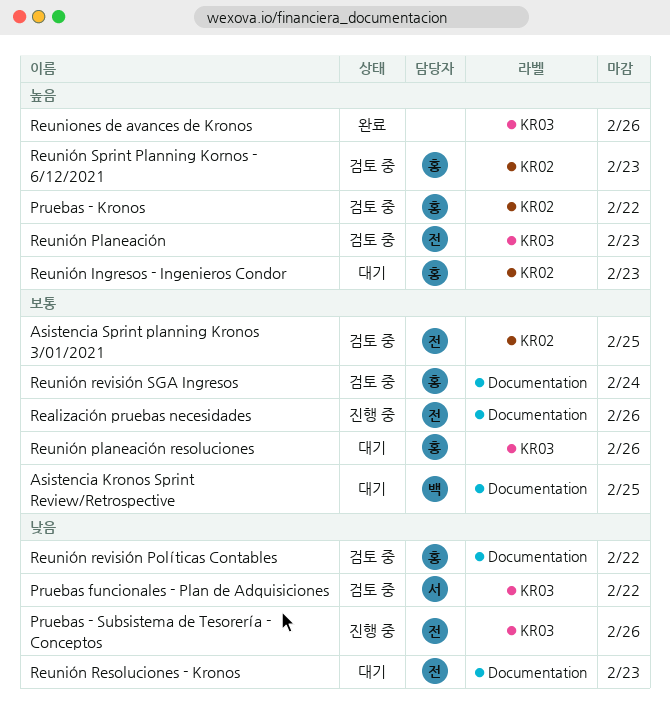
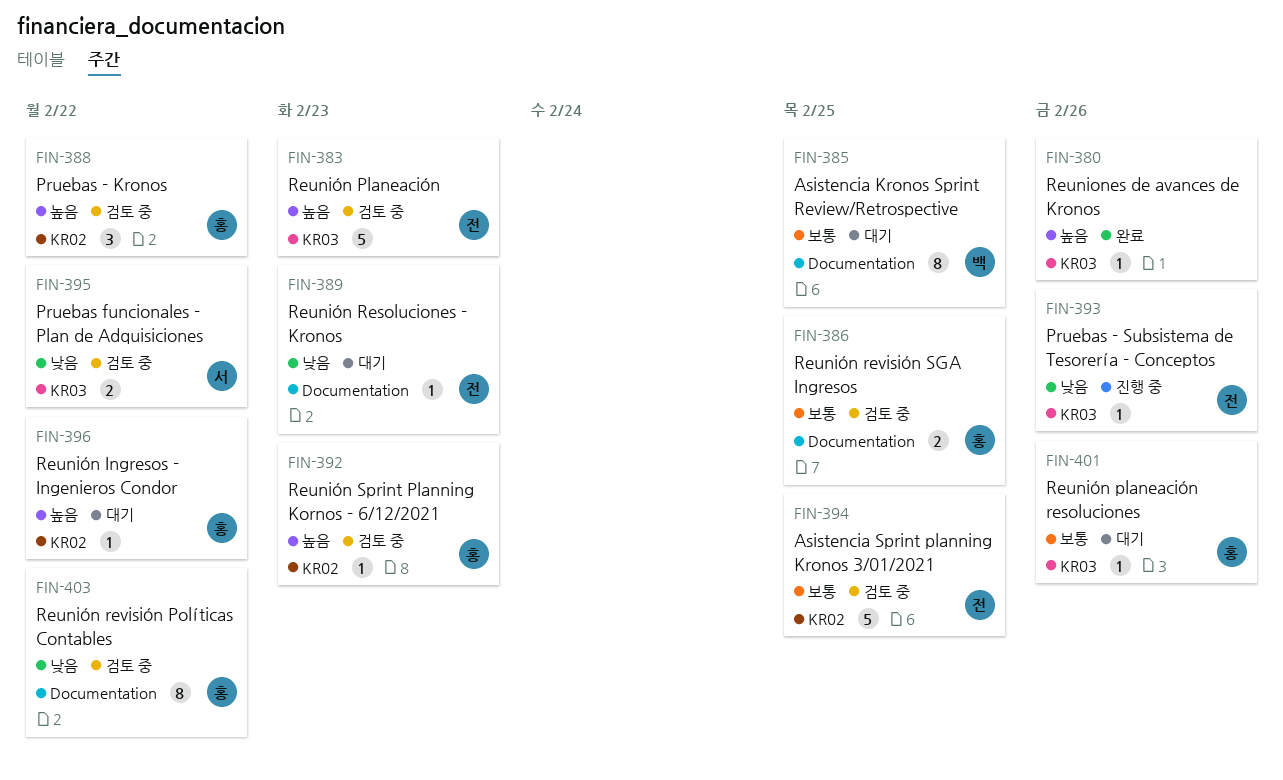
Realización pruebas necesidades: present -> none
Reunión Ingresos - Ingenieros Condor, due: Feb 23 -> Feb 22
Reunión revisión SGA Ingresos, due: Feb 24 -> Feb 25

